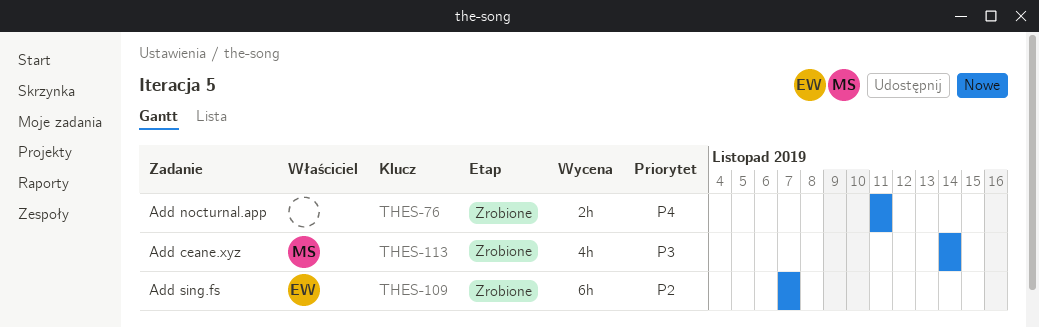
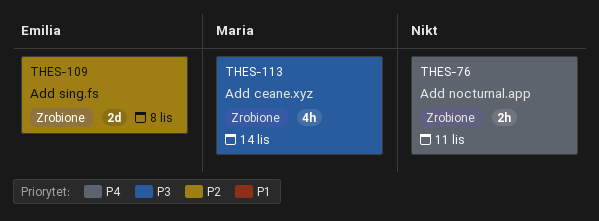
THES-109, estimate: 6h -> 2d
THES-109, due: Nov 7 -> Nov 8

